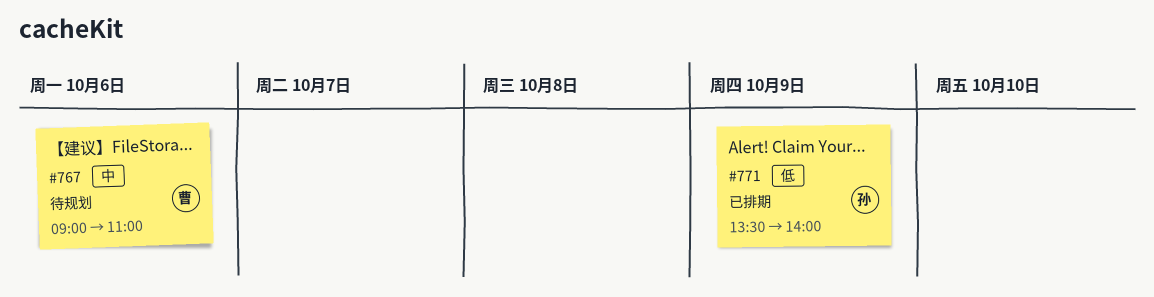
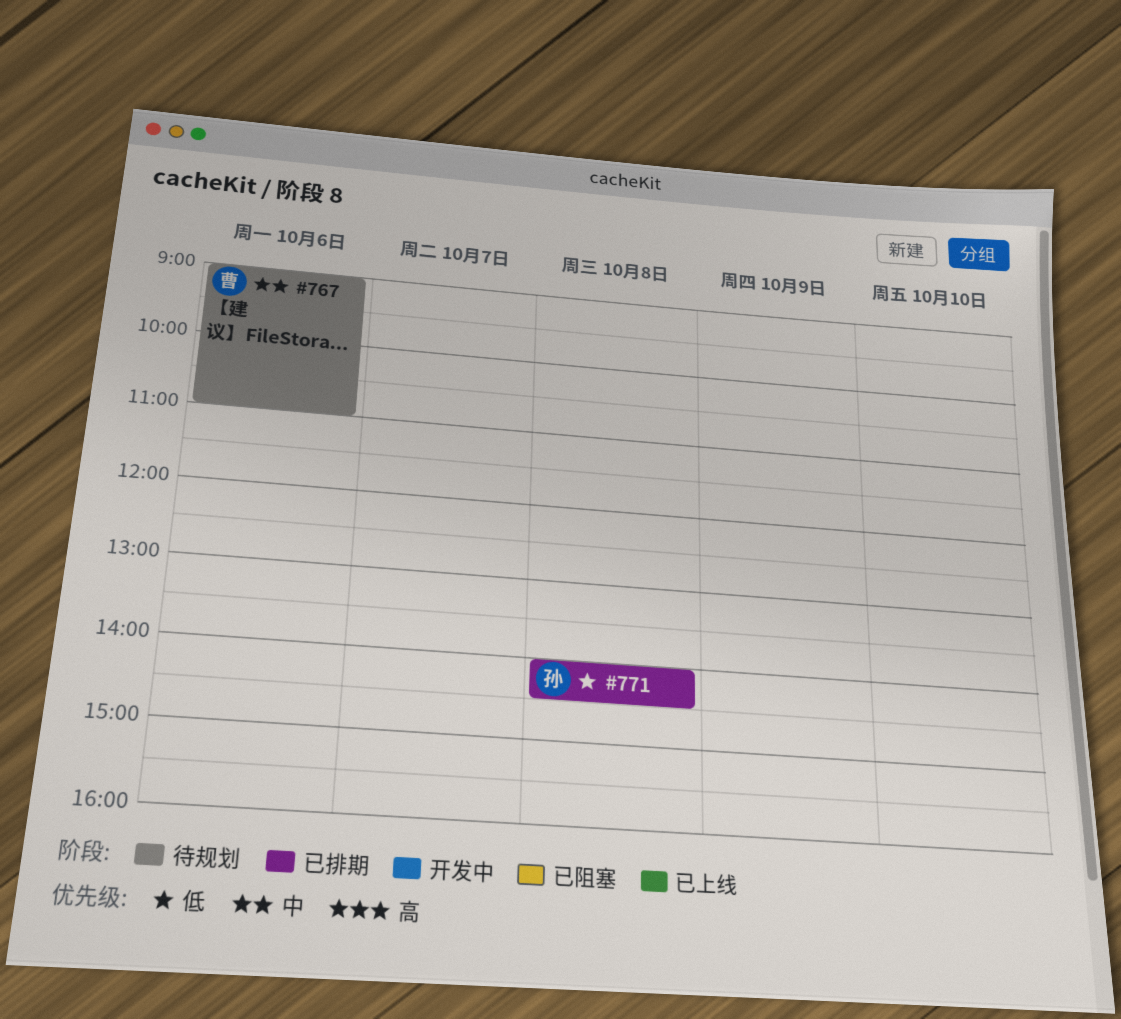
#771, day: Oct 9 -> Oct 8
#771, begins: 13:30 -> 14:00
#771, ends: 14:00 -> 14:30

